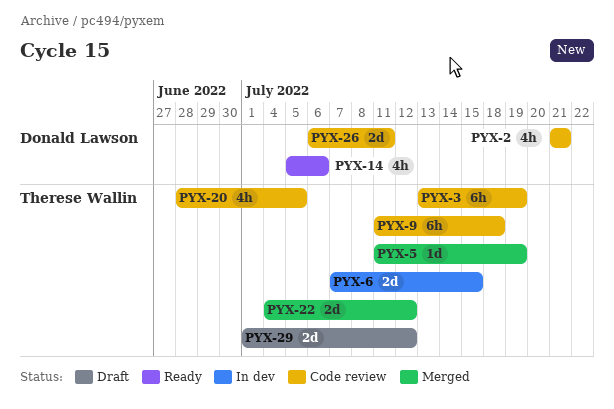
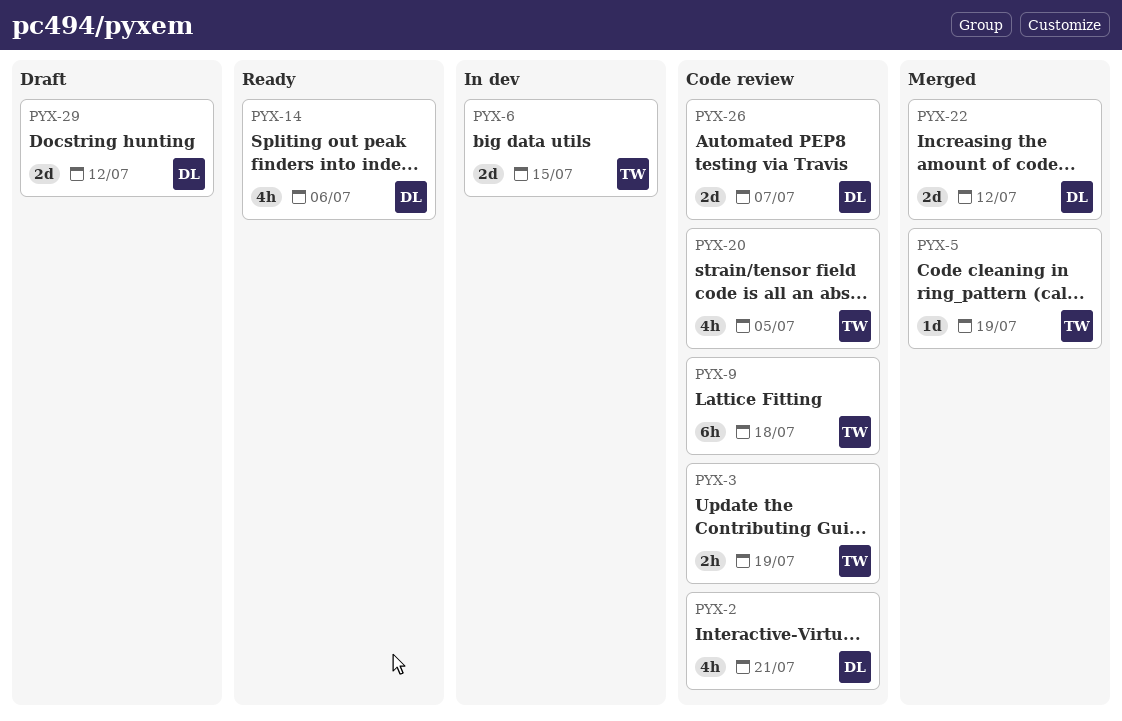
PYX-3, estimate: 6h -> 2h
PYX-22, owner: Therese Wallin -> Donald Lawson
PYX-26, due: Jul 11 -> Jul 7
PYX-29, owner: Therese Wallin -> Donald Lawson

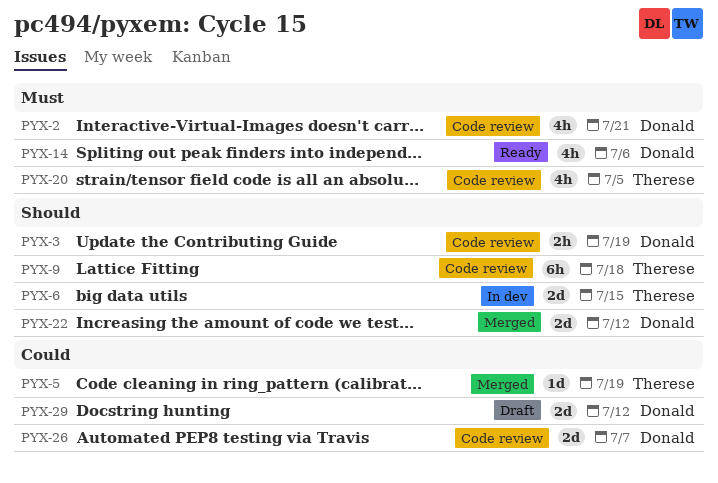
PYX-3, owner: Therese -> Donald

